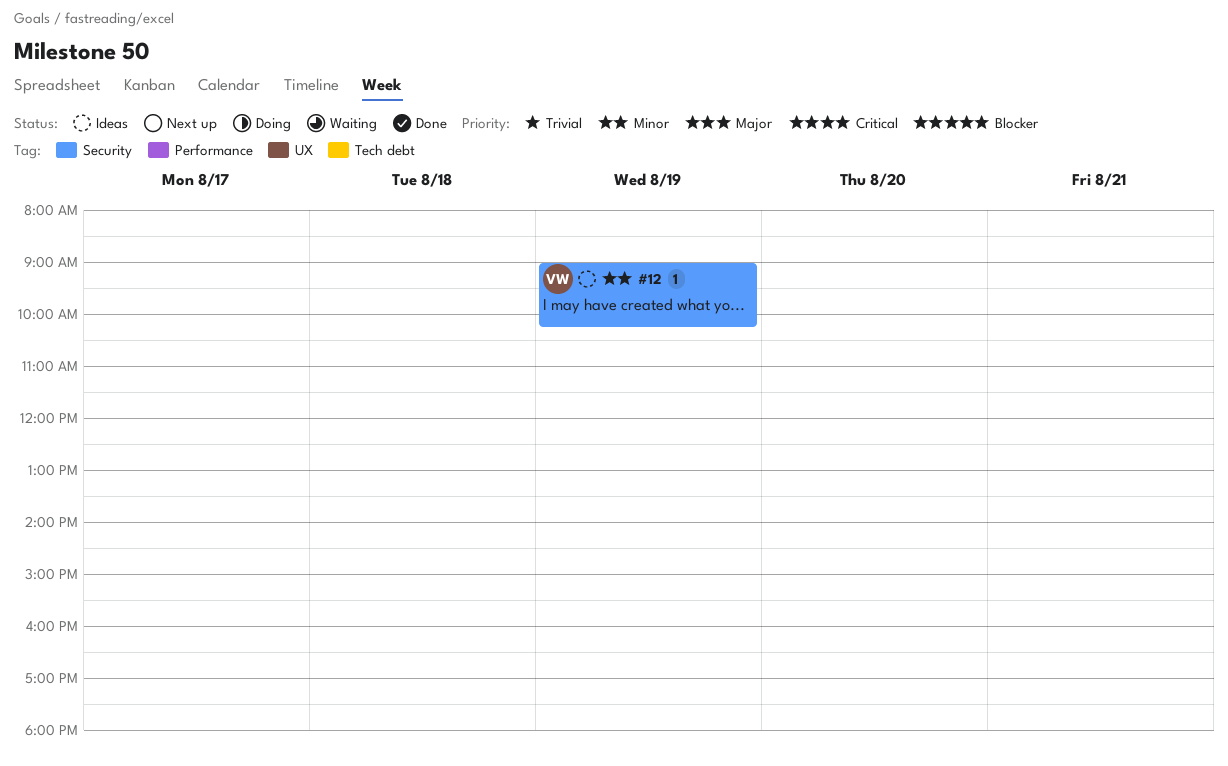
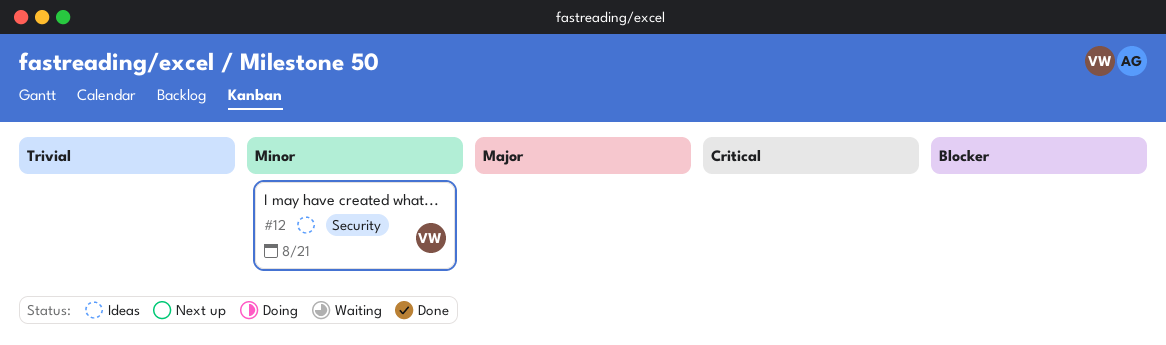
#12, day: Aug 19 -> Aug 21

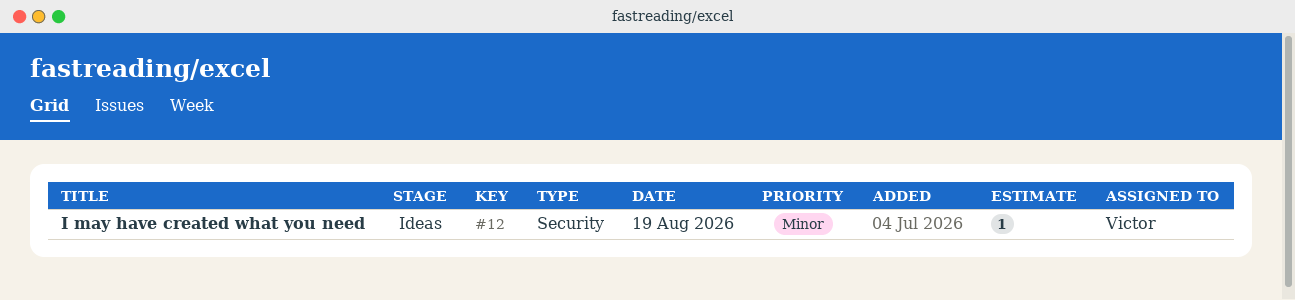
#12, day: Aug 21 -> Aug 19

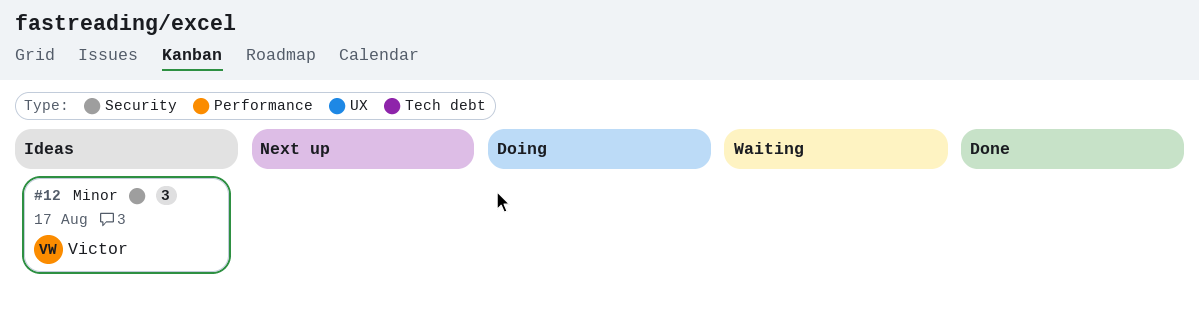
#12, estimate: 1 -> 3
#12, day: Aug 19 -> Aug 17

